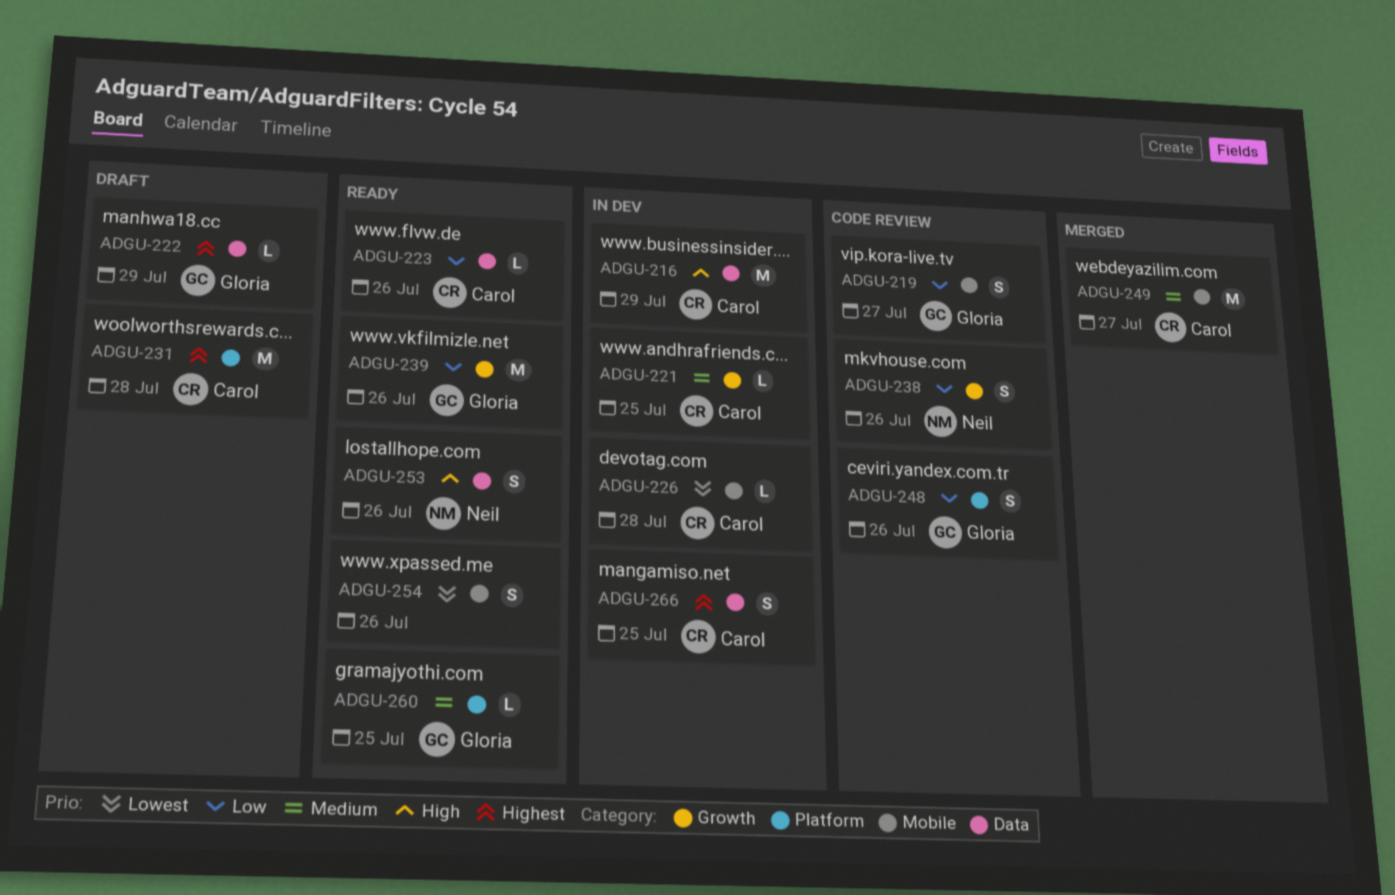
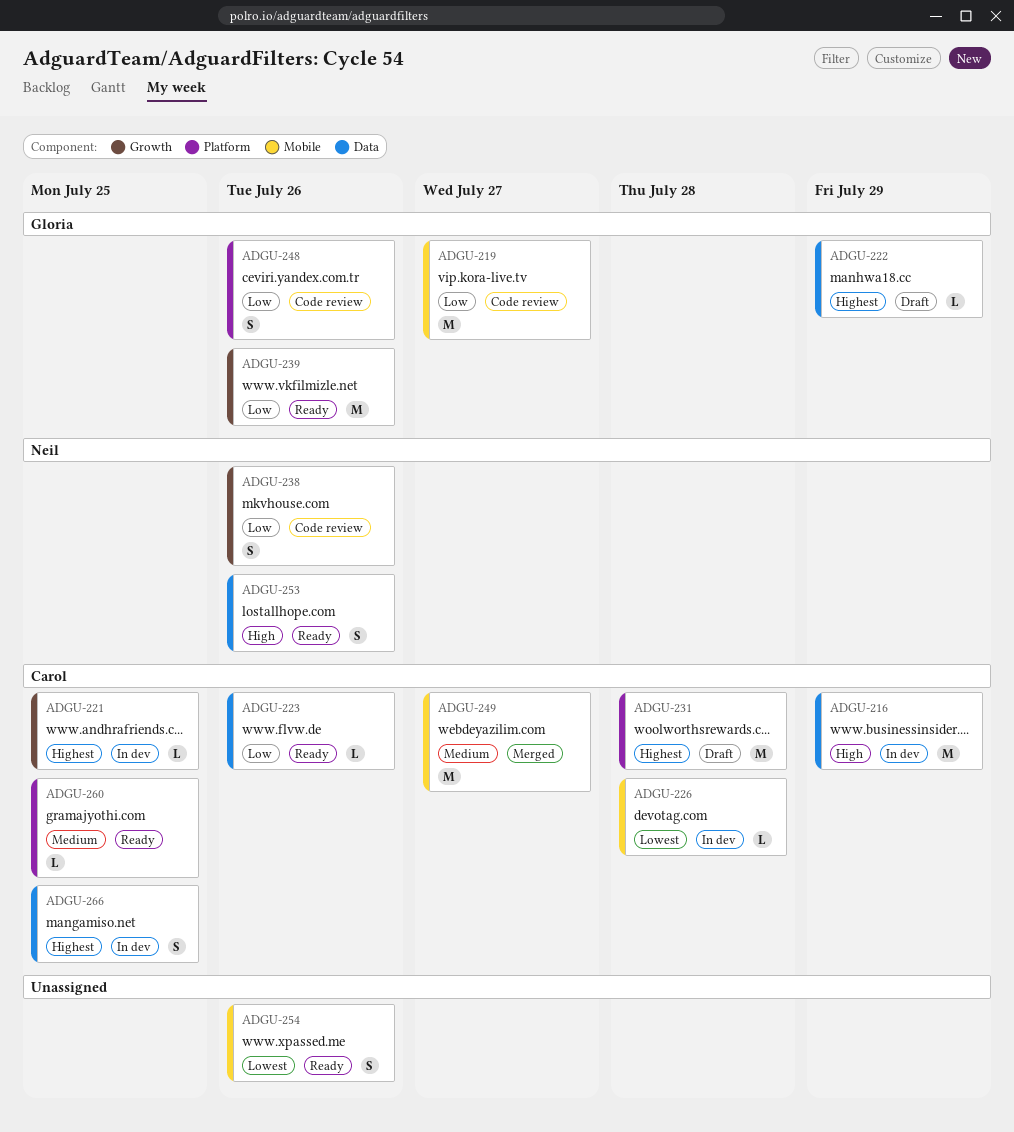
ADGU-219, estimate: S -> M
ADGU-221, priority: Medium -> Highest
ADGU-260, owner: Gloria -> Carol

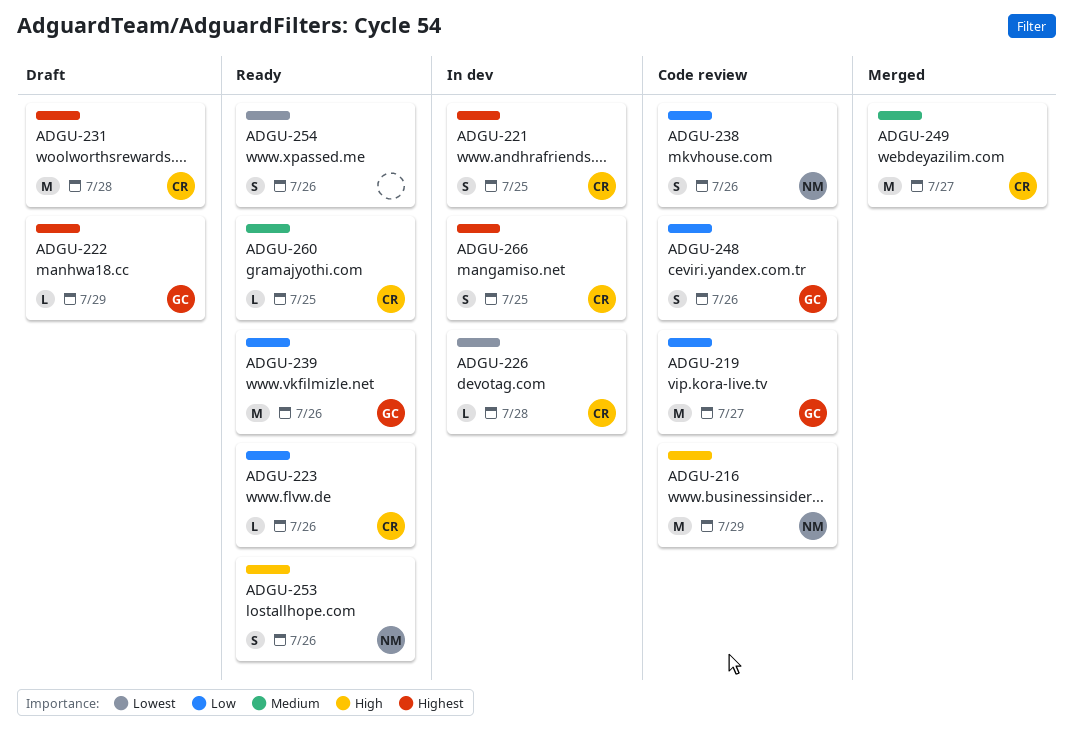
ADGU-216, status: In dev -> Code review
ADGU-216, owner: Carol -> Neil
ADGU-221, estimate: L -> S

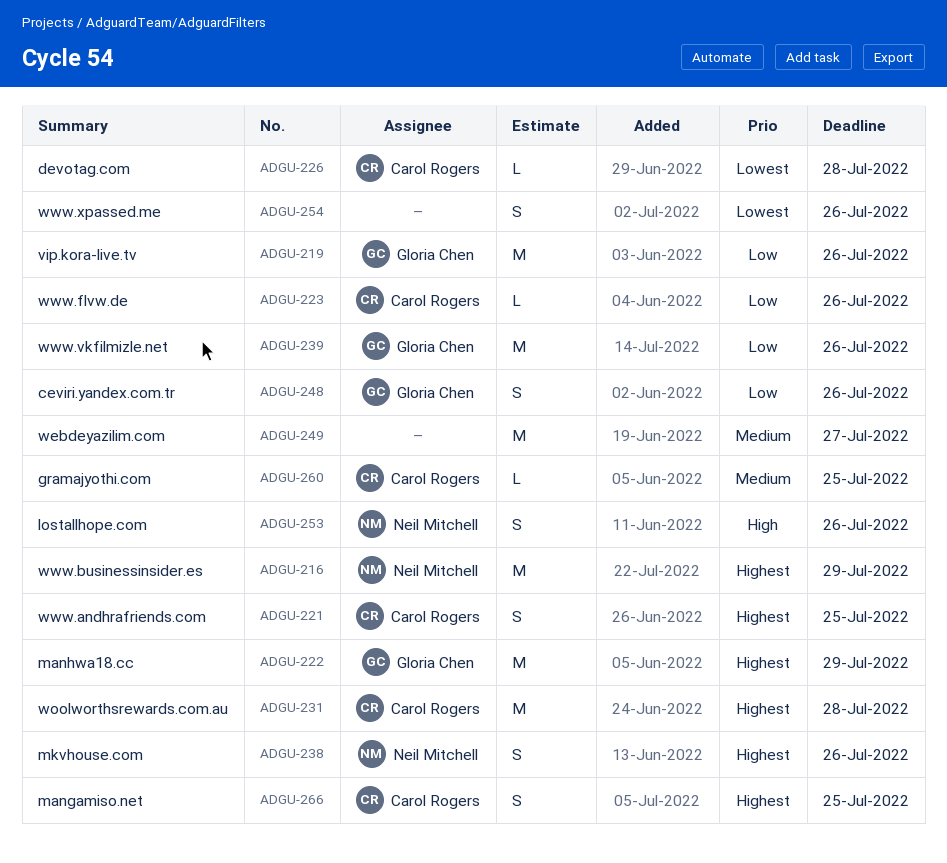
ADGU-216, priority: High -> Highest
ADGU-219, due: Jul 27 -> Jul 26
ADGU-222, estimate: L -> M
ADGU-238, priority: Low -> Highest
ADGU-249, owner: Carol Rogers -> none

